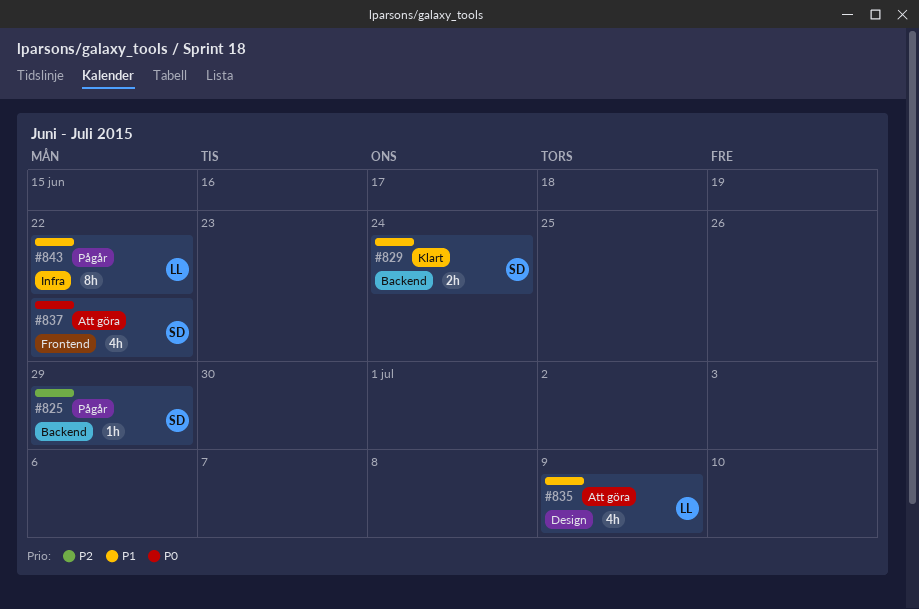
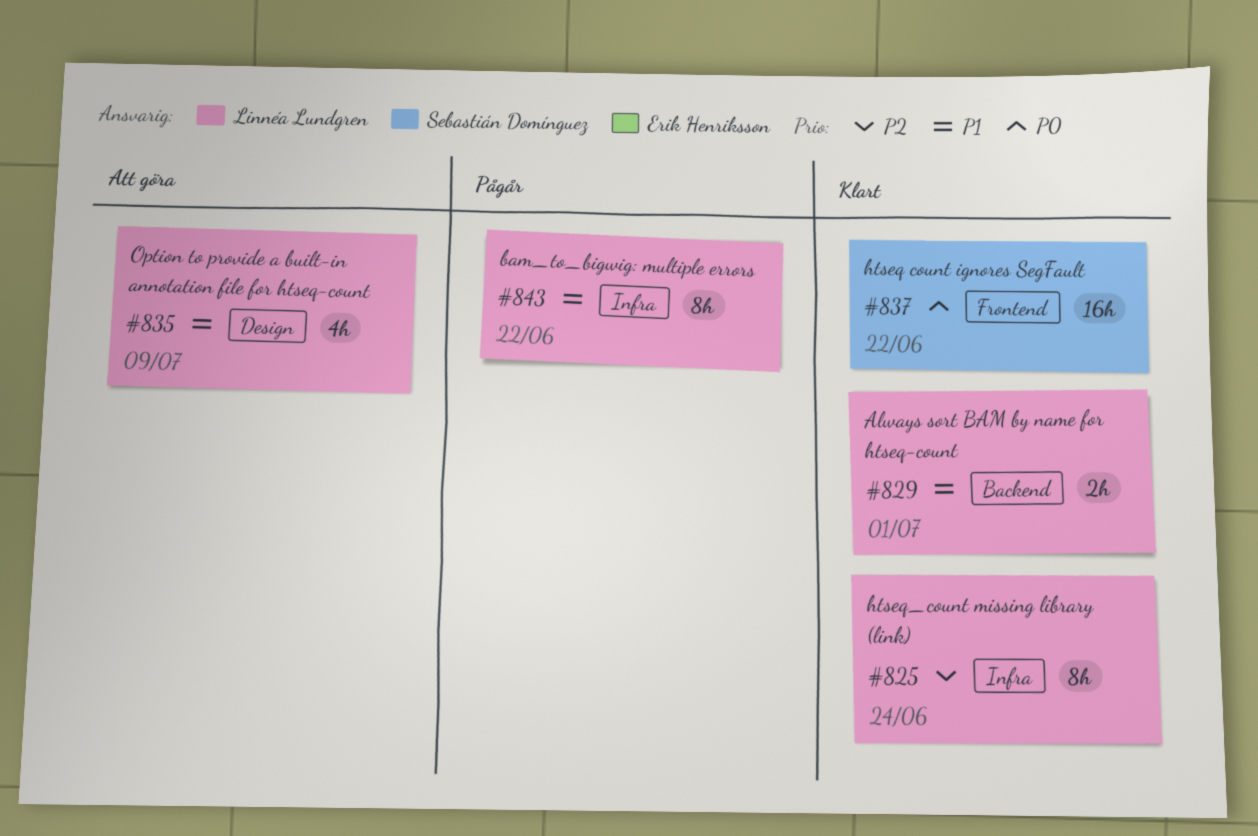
#825, status: Pågår -> Klart
#825, owner: Sebastián Domínguez -> Linnéa Lundgren
#825, label: Backend -> Infra
#825, estimate: 1h -> 8h
#825, due: Jun 29 -> Jun 24
#829, owner: Sebastián Domínguez -> Linnéa Lundgren
#829, due: Jun 24 -> Jul 1
#837, status: Att göra -> Klart
#837, estimate: 4h -> 16h

